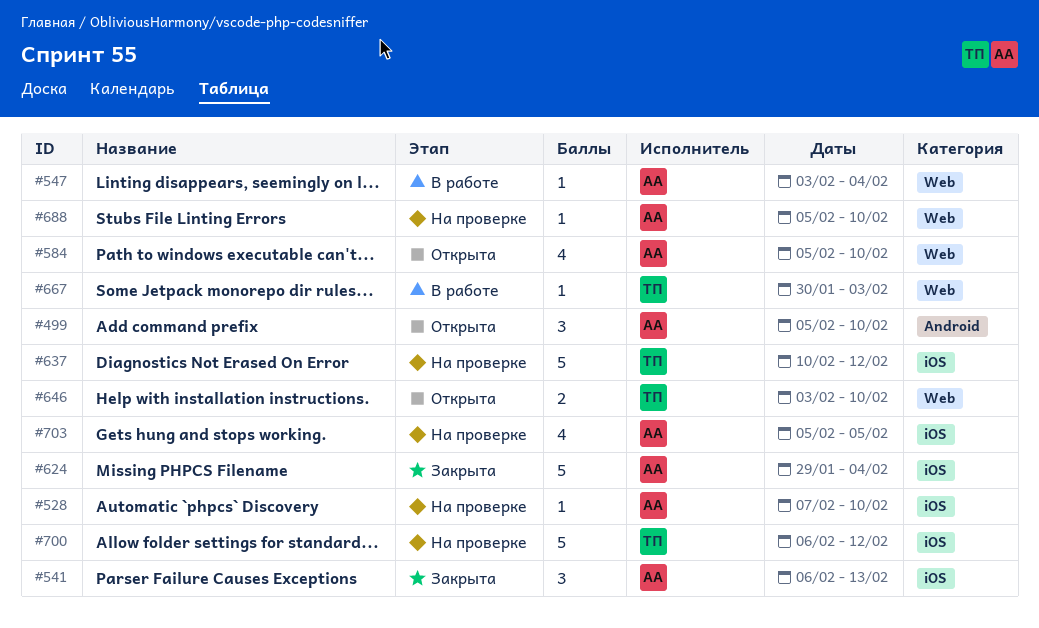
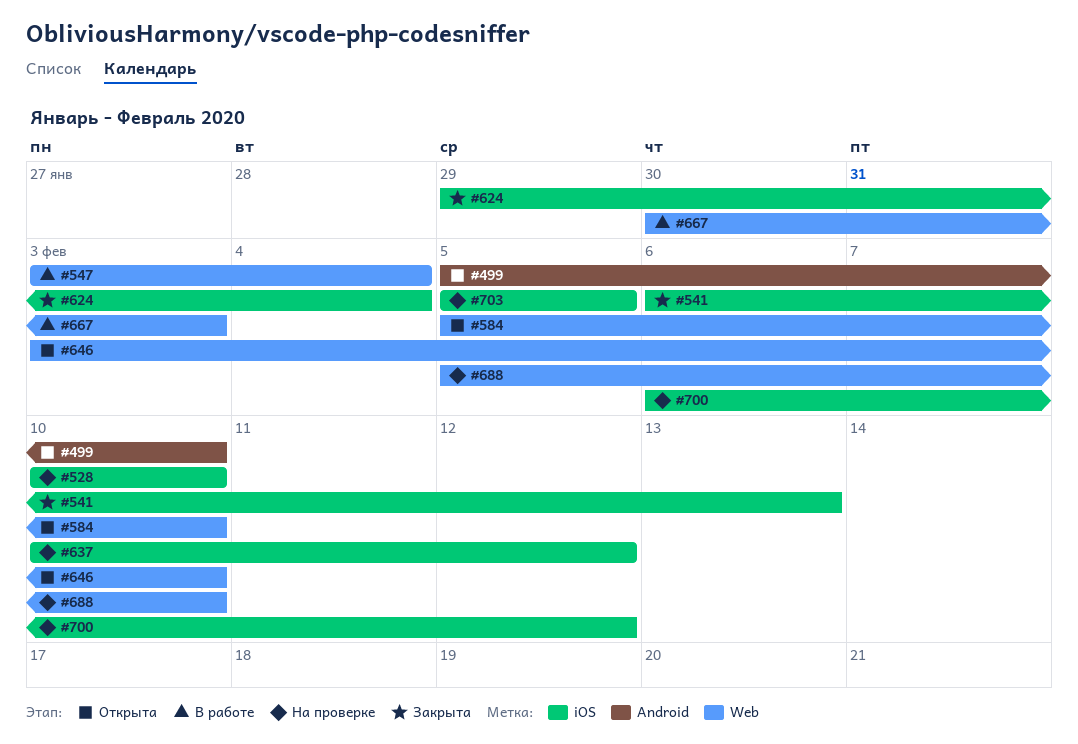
#528, start: Feb 7 -> Feb 10

